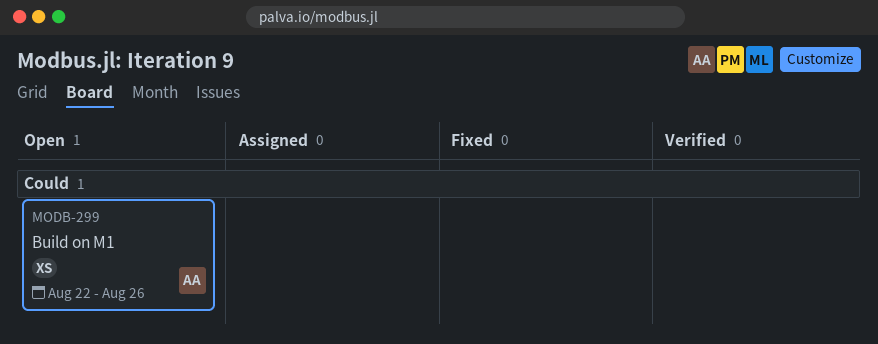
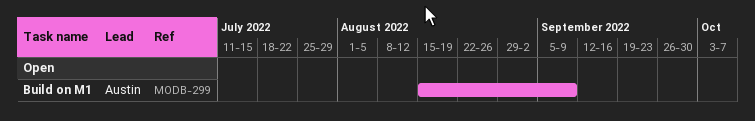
MODB-299, start: Aug 22 -> Aug 15
MODB-299, due: Aug 26 -> Sep 9

